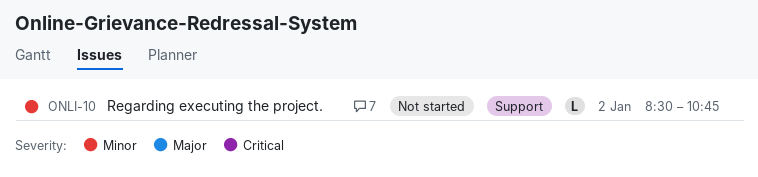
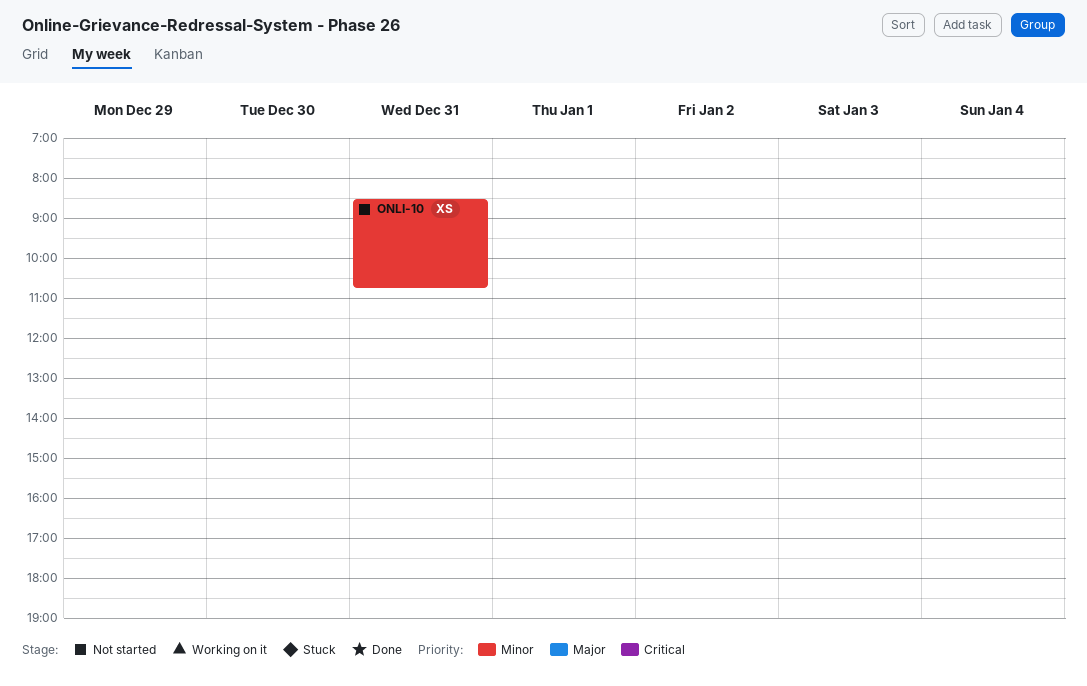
ONLI-10, estimate: L -> XS
ONLI-10, day: Jan 2 -> Dec 31

